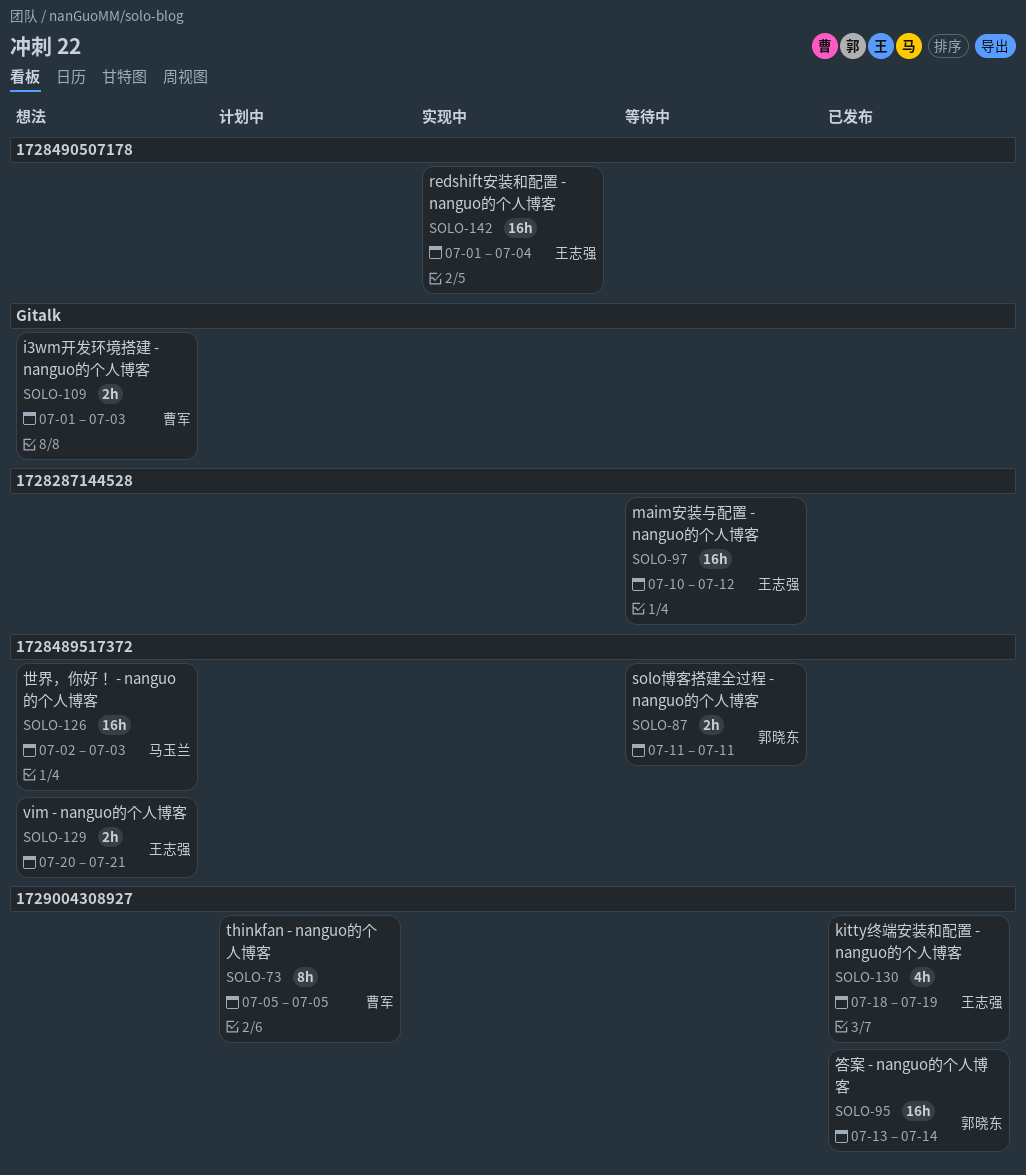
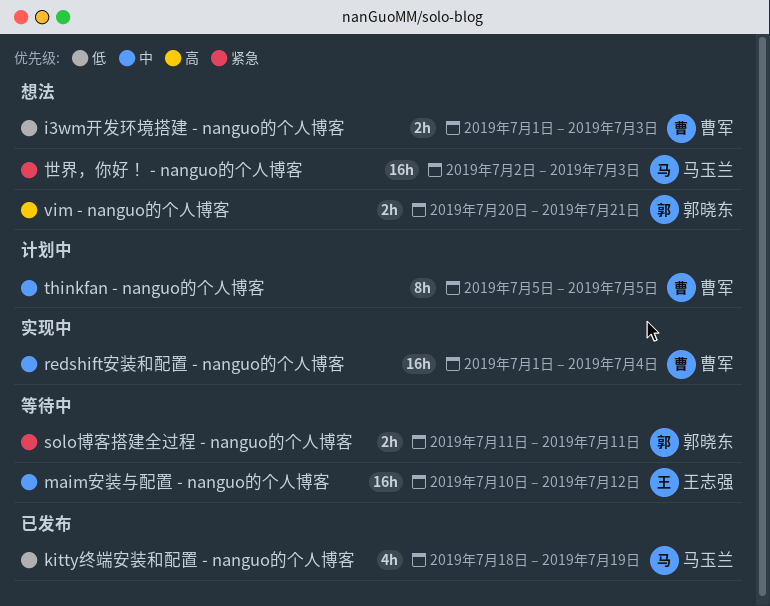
kitty终端安装和配置 - nanguo的个人博客, owner: 王志强 -> 马玉兰
redshift安装和配置 - nanguo的个人博客, owner: 王志强 -> 曹军
vim - nanguo的个人博客, owner: 王志强 -> 郭晓东
答案 - nanguo的个人博客: present -> none

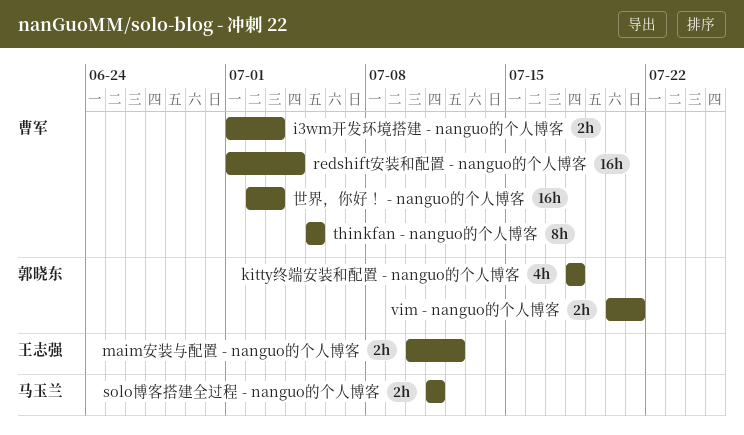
kitty终端安装和配置 - nanguo的个人博客, owner: 马玉兰 -> 郭晓东
kitty终端安装和配置 - nanguo的个人博客, due: Jul 19 -> Jul 18
maim安装与配置 - nanguo的个人博客, estimate: 16h -> 2h
solo博客搭建全过程 - nanguo的个人博客, owner: 郭晓东 -> 马玉兰
世界，你好！ - nanguo的个人博客, owner: 马玉兰 -> 曹军

